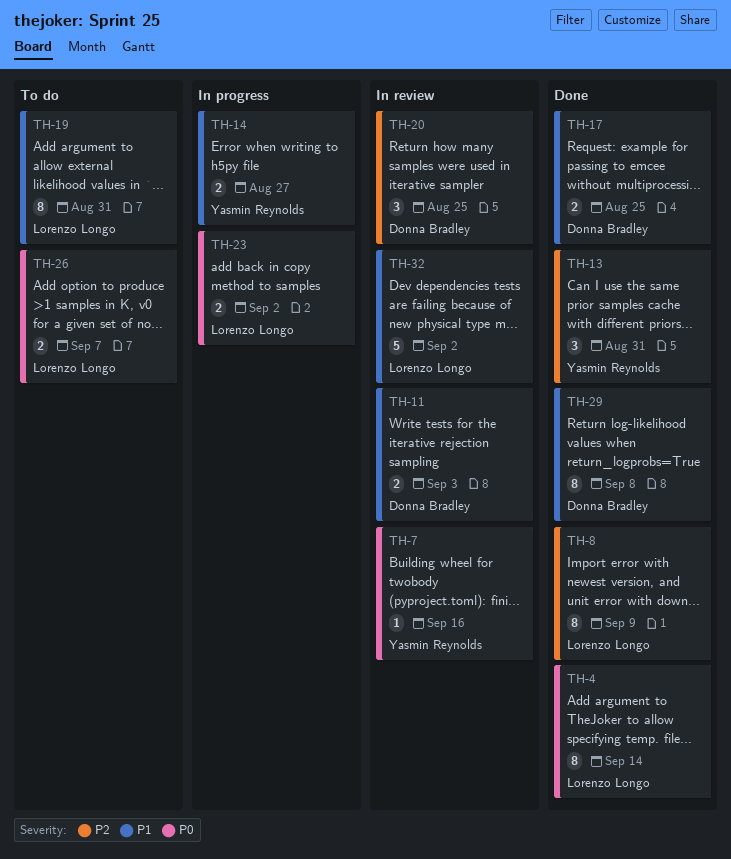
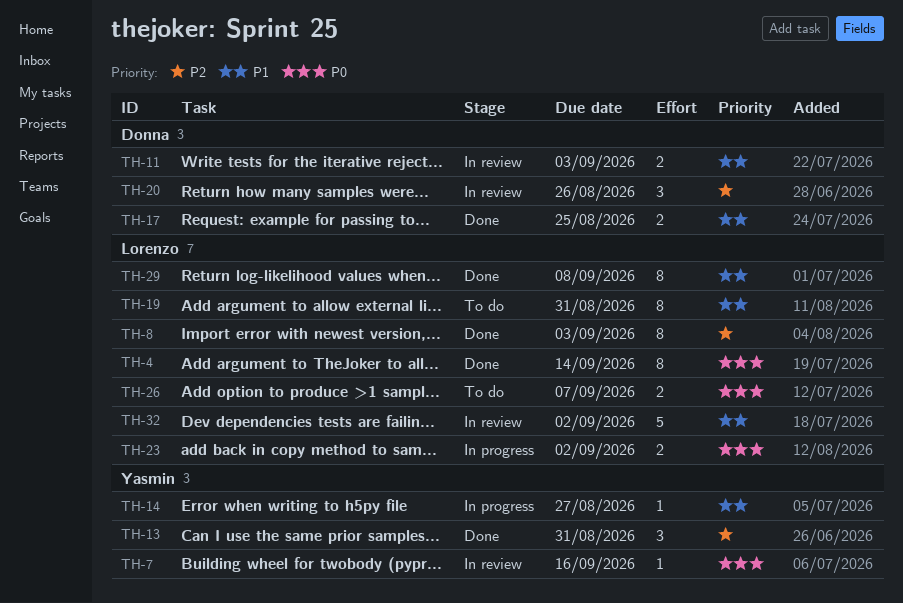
TH-8, due: Sep 9 -> Sep 3
TH-14, estimate: 2 -> 1
TH-20, due: Aug 25 -> Aug 26
TH-29, owner: Donna Bradley -> Lorenzo Longo

